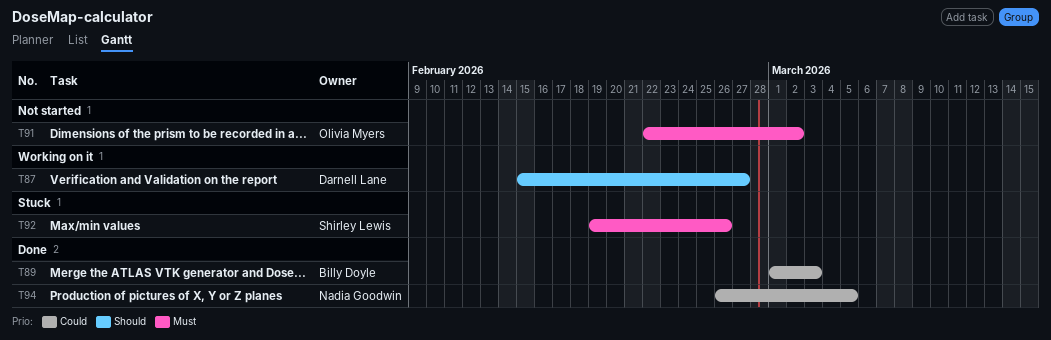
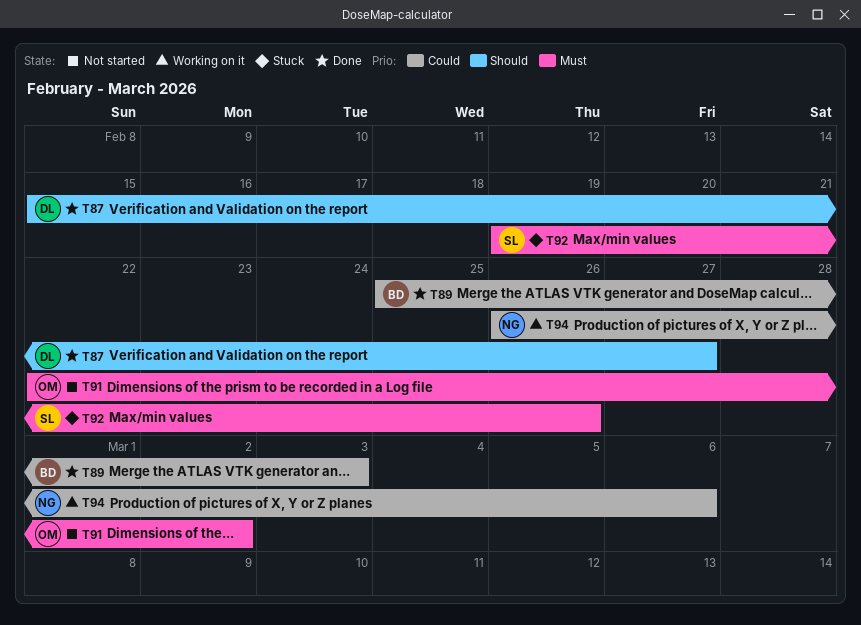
T87, status: Working on it -> Done
T89, start: Mar 1 -> Feb 25
T94, status: Done -> Working on it
T94, due: Mar 5 -> Mar 6

